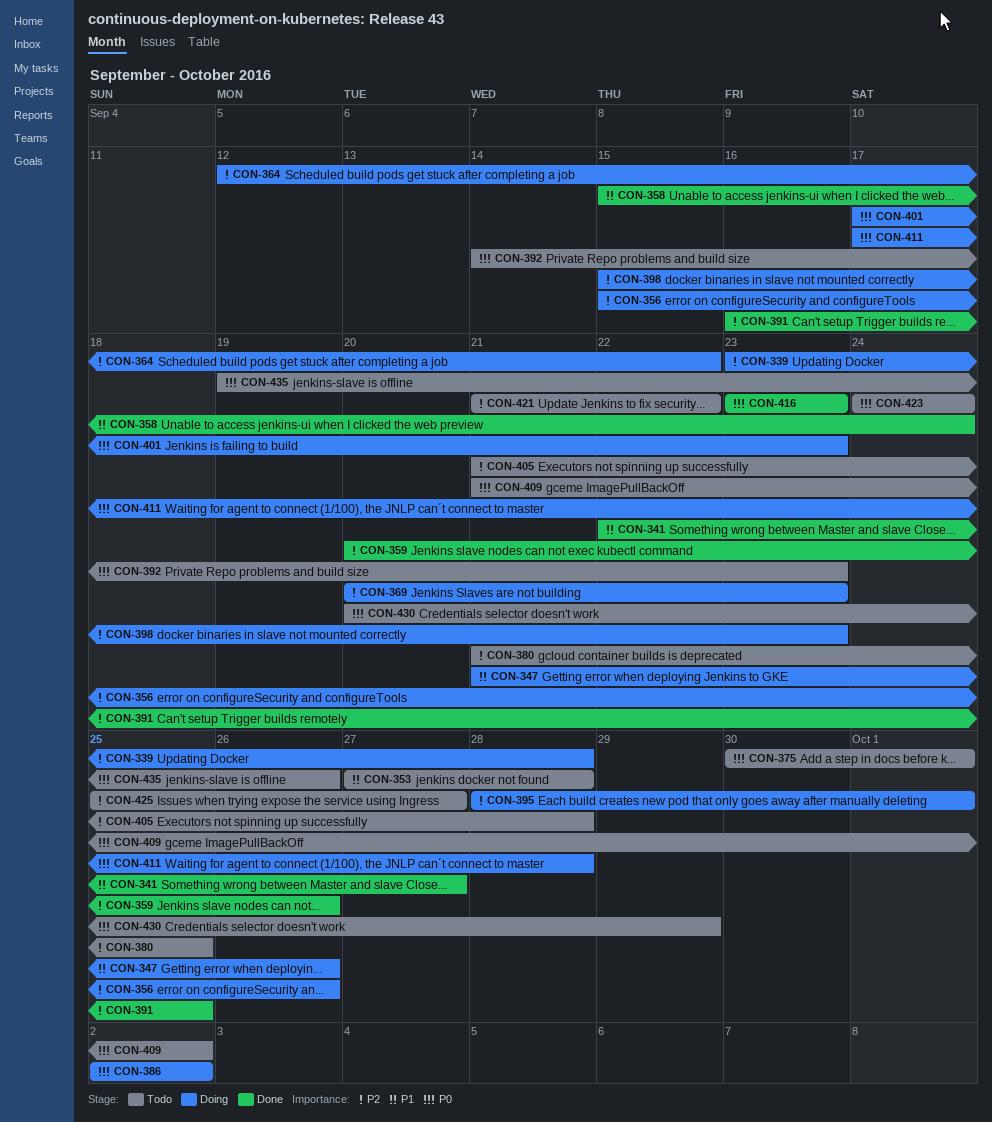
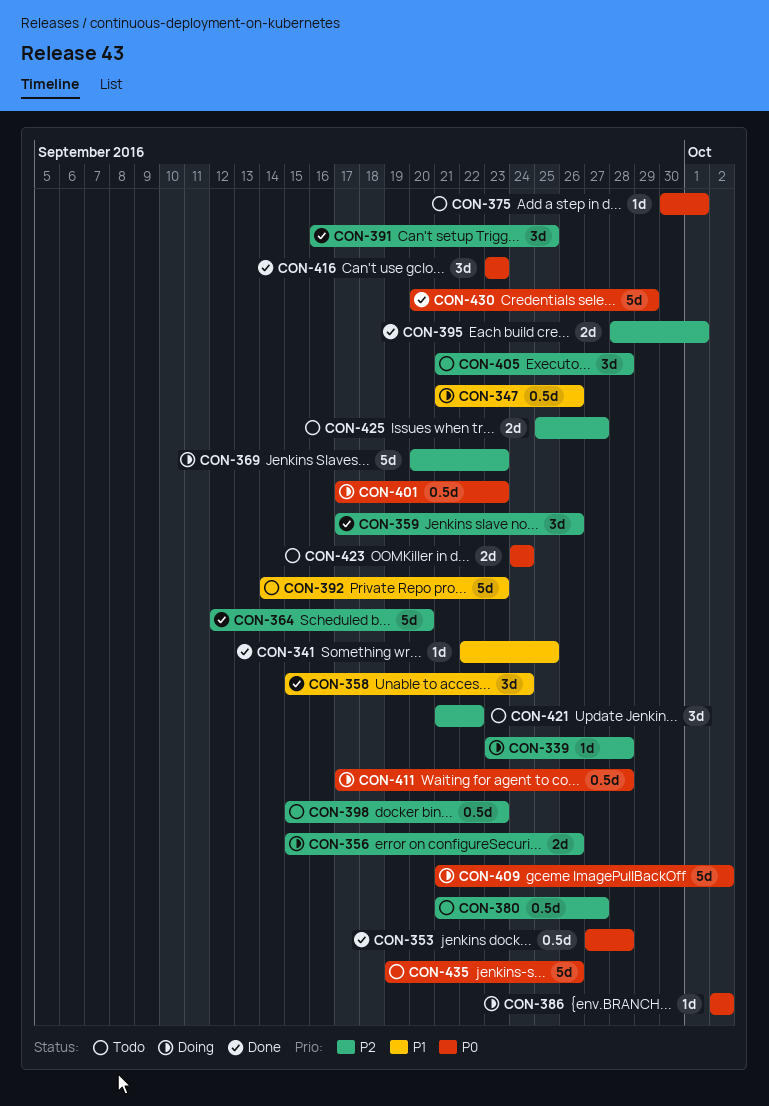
CON-341, due: Sep 27 -> Sep 25
CON-353, status: Todo -> Done
CON-353, priority: P1 -> P0
CON-359, start: Sep 20 -> Sep 17
CON-364, status: Doing -> Done
CON-364, due: Sep 22 -> Sep 20
CON-380, due: Sep 25 -> Sep 27
CON-392, priority: P0 -> P1
CON-395, status: Doing -> Done
CON-398, status: Doing -> Todo
CON-409, status: Todo -> Doing
CON-430, status: Todo -> Done

